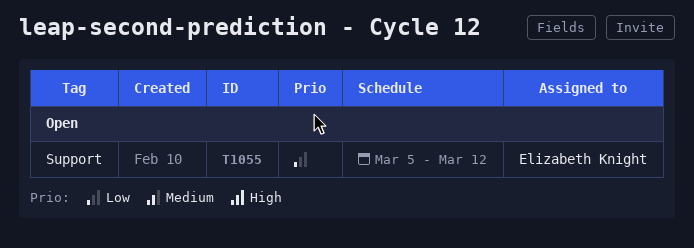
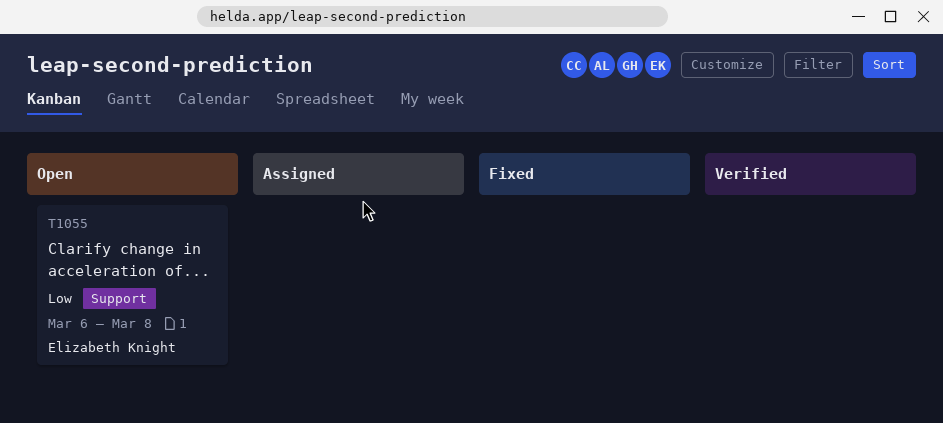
T1055, start: Mar 5 -> Mar 6
T1055, due: Mar 12 -> Mar 8

